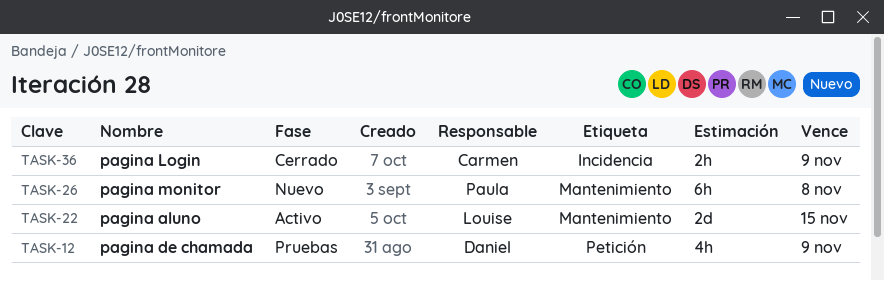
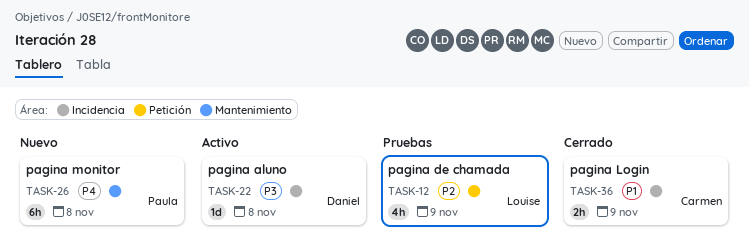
TASK-12, owner: Daniel -> Louise
TASK-22, owner: Louise -> Daniel
TASK-22, label: Mantenimiento -> Incidencia
TASK-22, estimate: 2d -> 1d
TASK-22, due: Nov 15 -> Nov 8

